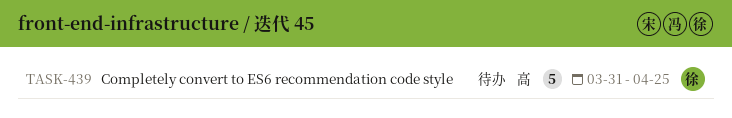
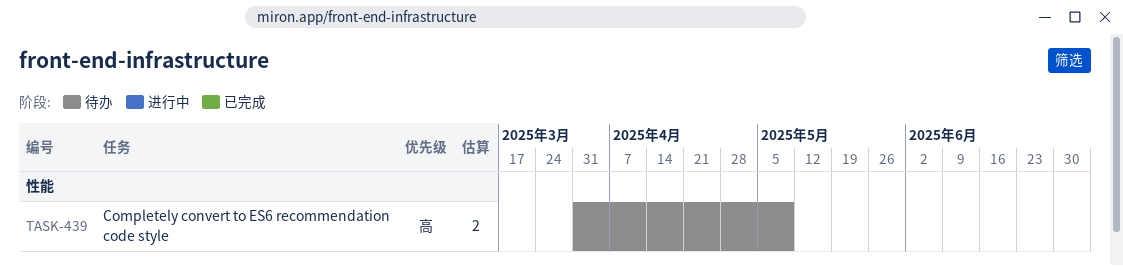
TASK-439, estimate: 5 -> 2
TASK-439, due: Apr 25 -> May 9

